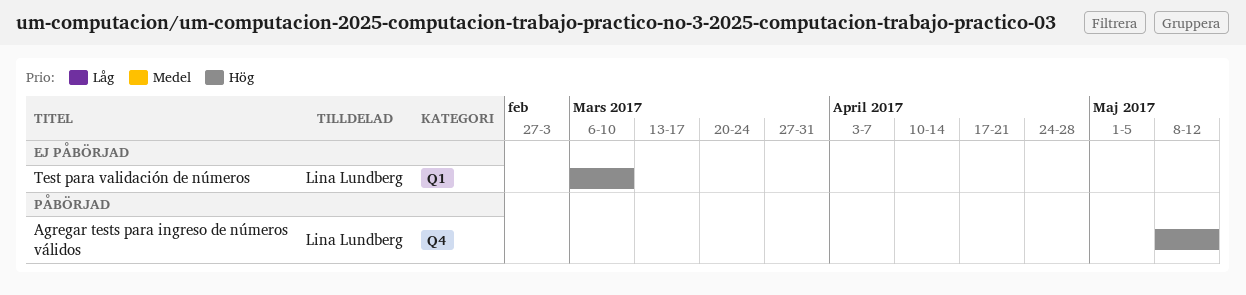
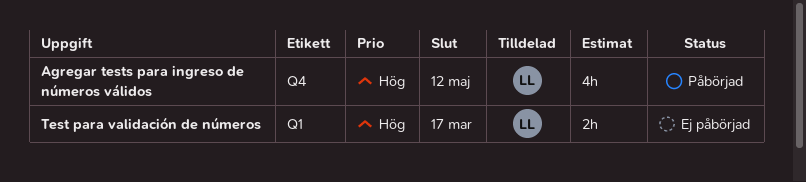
Test para validación de números, due: Mar 10 -> Mar 17

